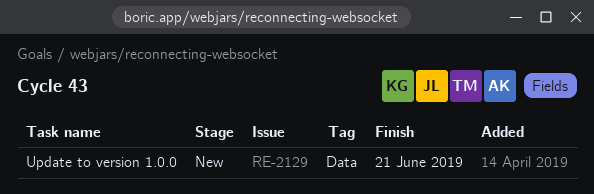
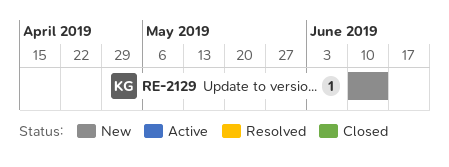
RE-2129, due: Jun 21 -> Jun 14

